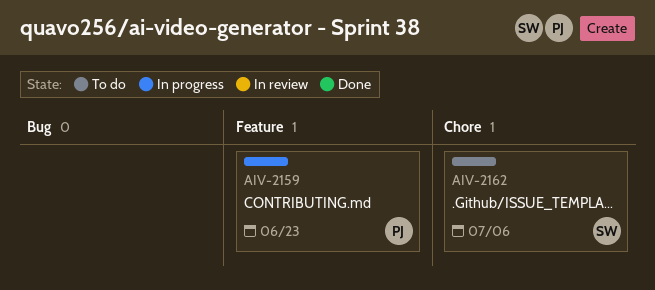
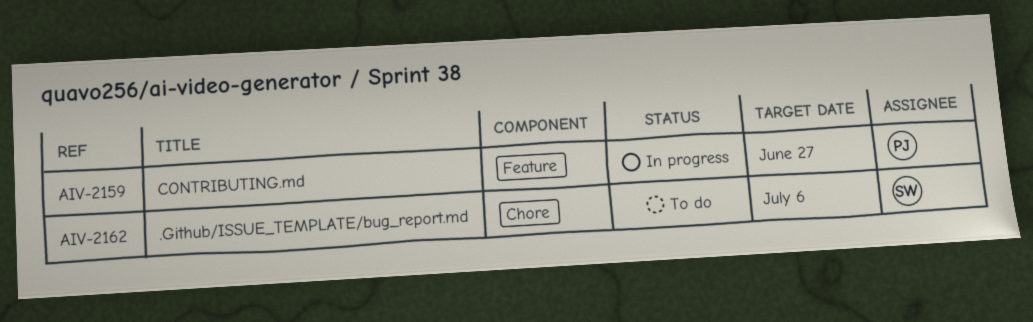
AIV-2159, due: Jun 23 -> Jun 27

